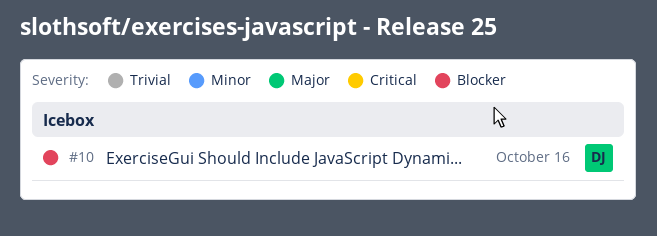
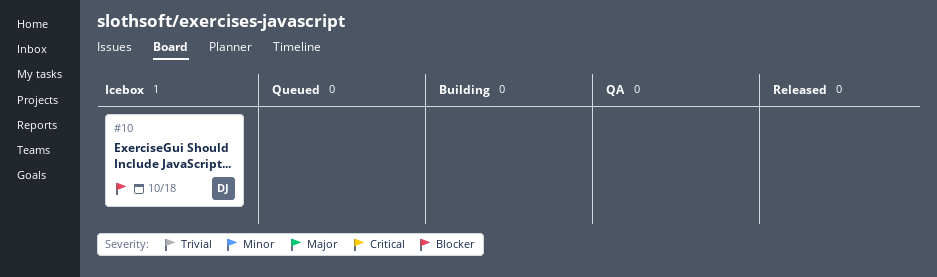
#10, due: Oct 16 -> Oct 18

